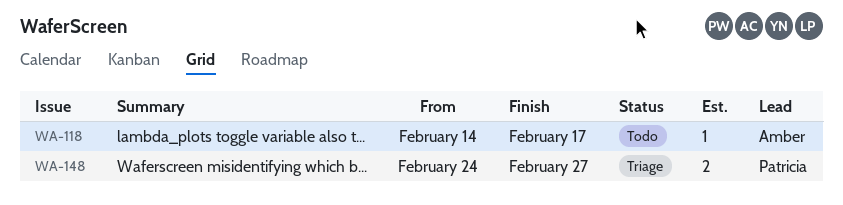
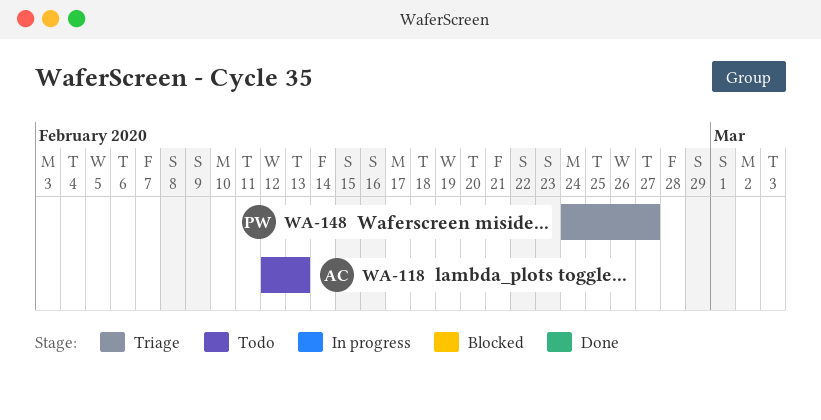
WA-118, start: Feb 14 -> Feb 12
WA-118, due: Feb 17 -> Feb 13

